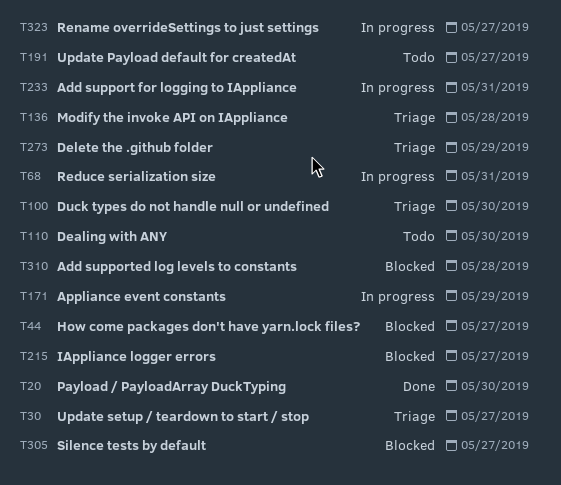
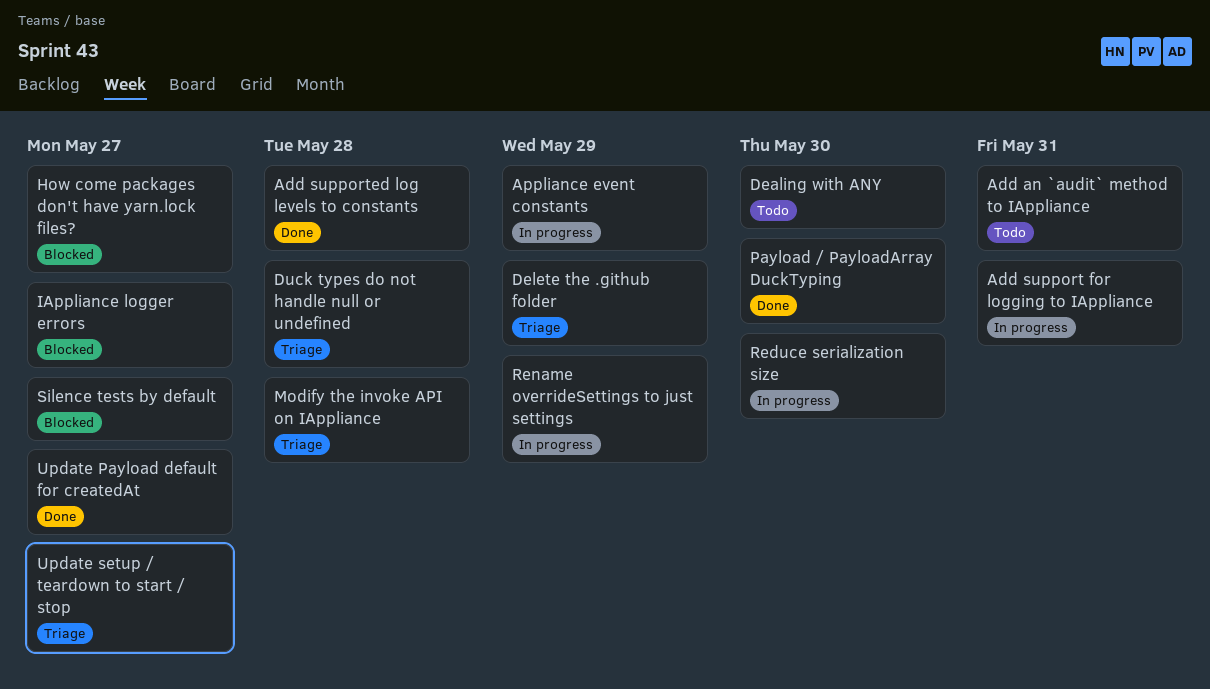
Add an `audit` method to IAppliance: none -> present
Add supported log levels to constants, status: Blocked -> Done
Duck types do not handle null or undefined, due: May 30 -> May 28
Reduce serialization size, due: May 31 -> May 30
Rename overrideSettings to just settings, due: May 27 -> May 29
Update Payload default for createdAt, status: Todo -> Done

